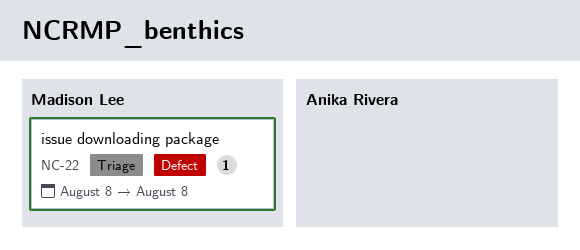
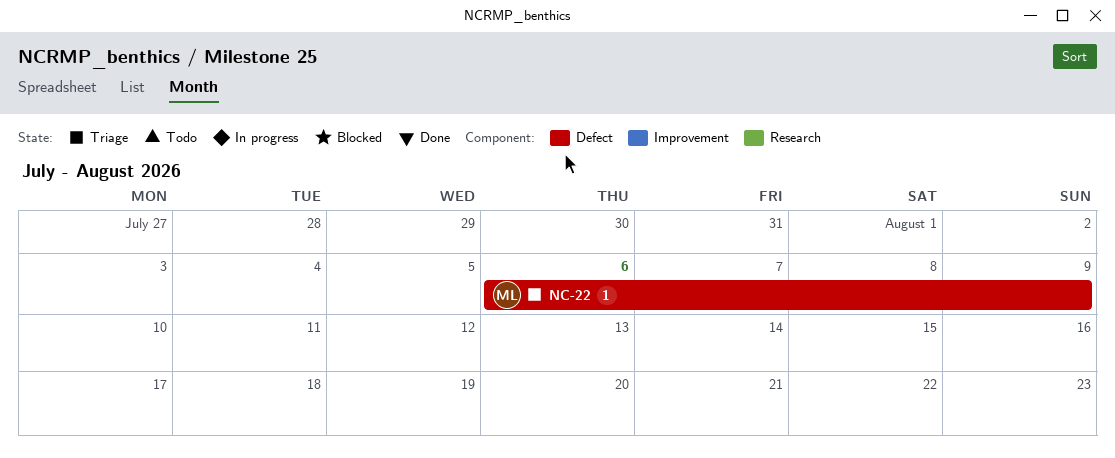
NC-22, start: Aug 8 -> Aug 6
NC-22, due: Aug 8 -> Aug 9

